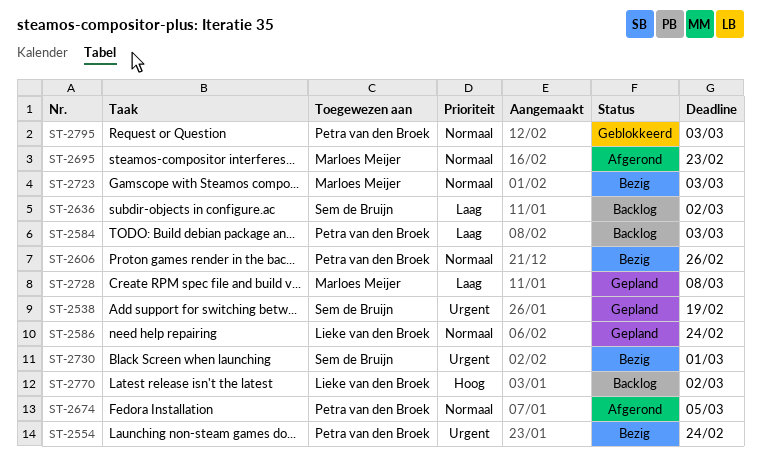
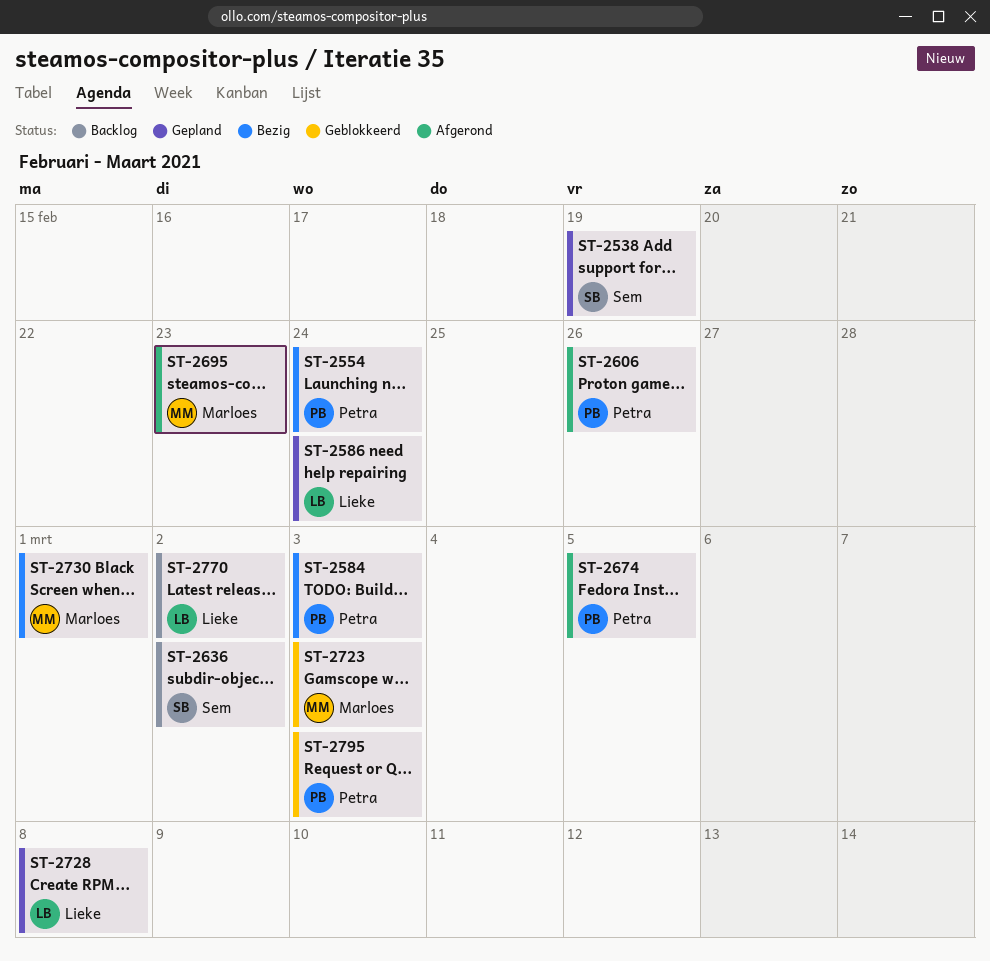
ST-2584, status: Backlog -> Bezig
ST-2606, status: Bezig -> Afgerond
ST-2723, status: Bezig -> Geblokkeerd
ST-2728, owner: Marloes Meijer -> Lieke van den Broek
ST-2730, owner: Sem de Bruijn -> Marloes Meijer

